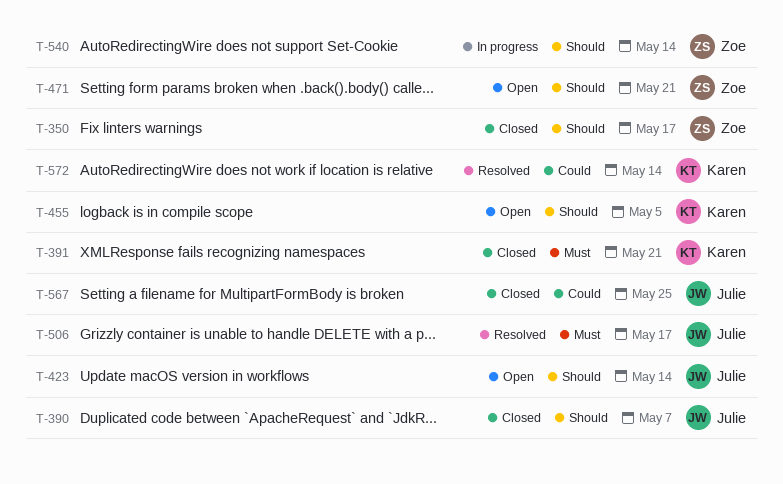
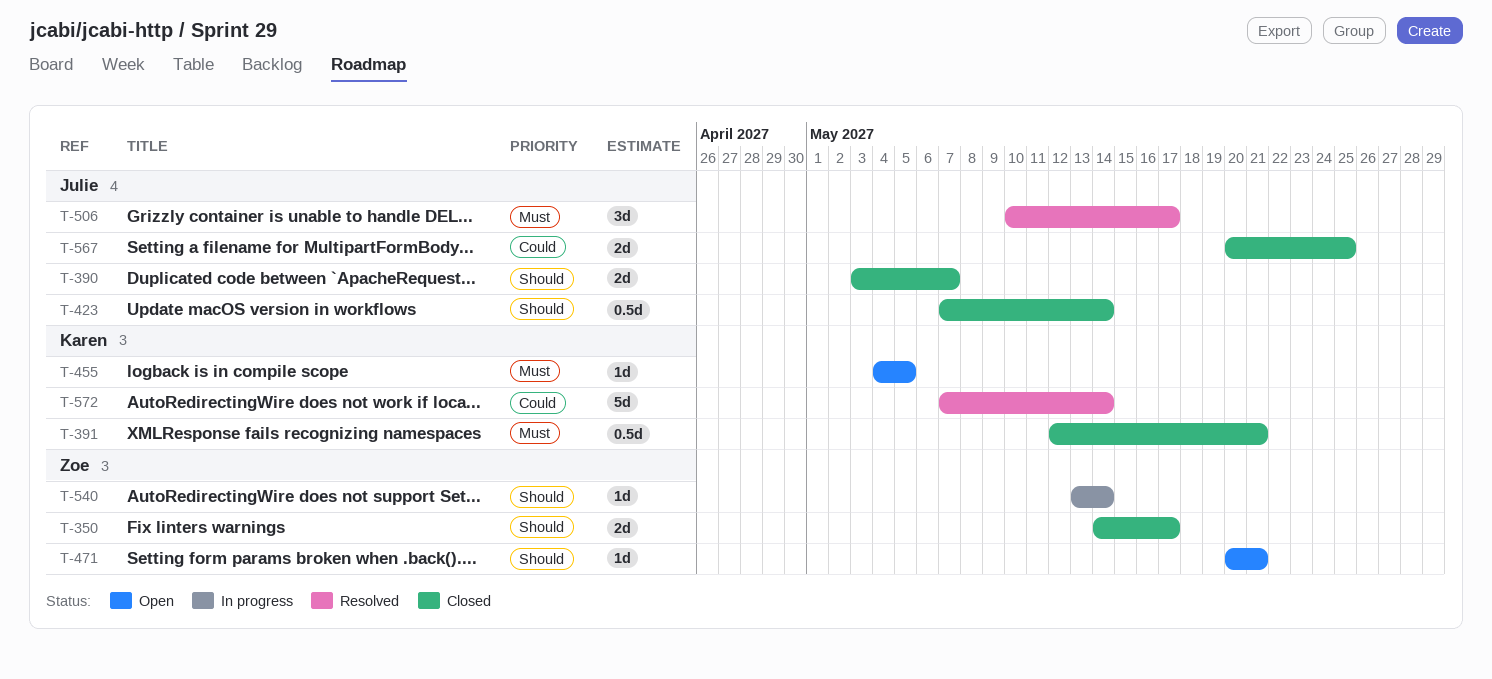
T-423, status: Open -> Closed
T-455, priority: Should -> Must

